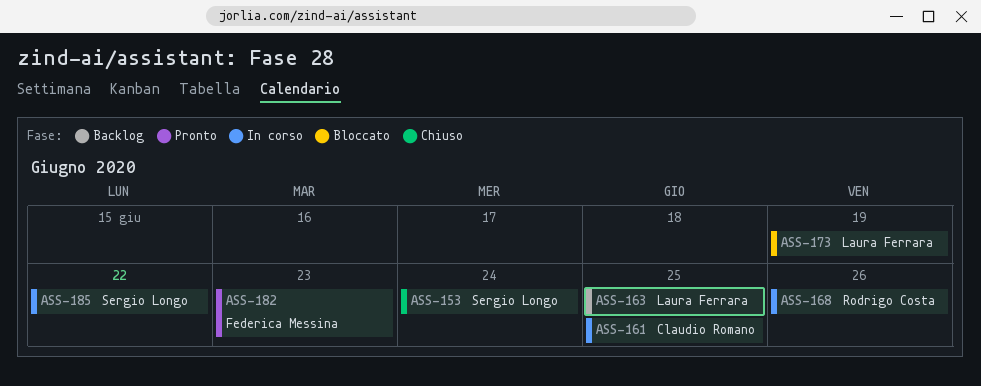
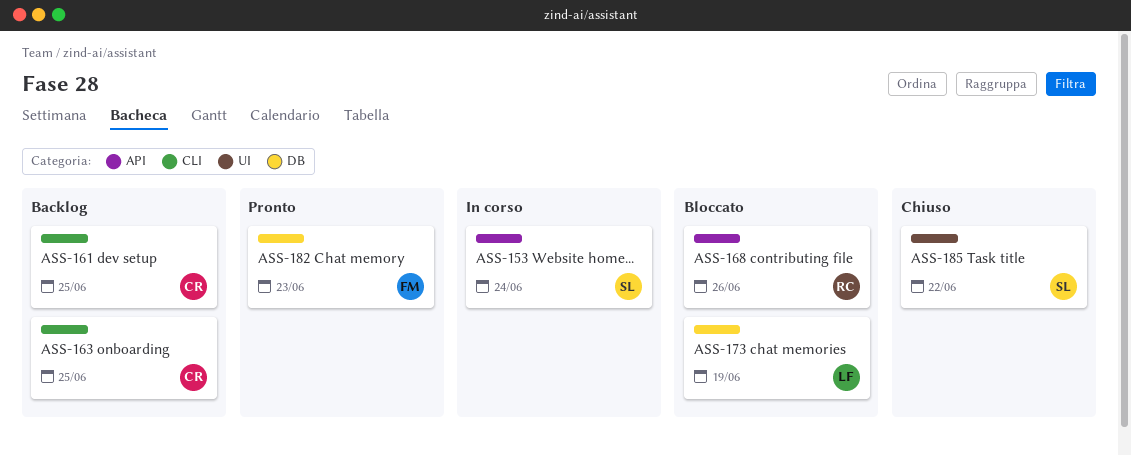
ASS-153, status: Chiuso -> In corso
ASS-161, status: In corso -> Backlog
ASS-163, owner: Laura Ferrara -> Claudio Romano
ASS-168, status: In corso -> Bloccato
ASS-185, status: In corso -> Chiuso

